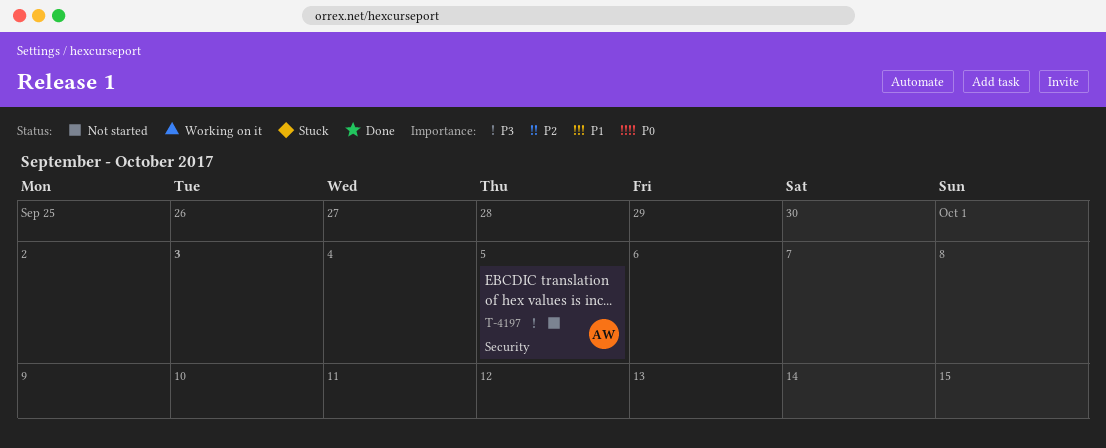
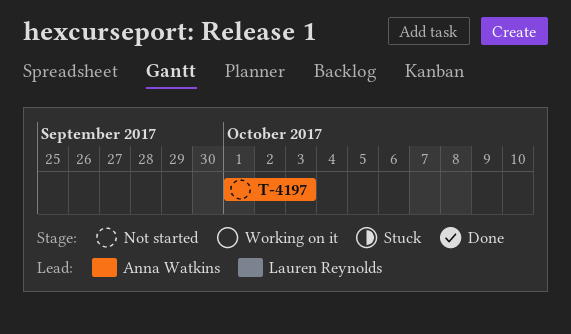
T-4197, due: Oct 5 -> Oct 3

